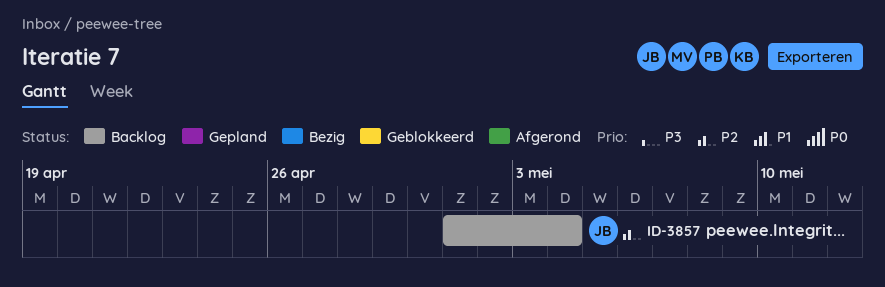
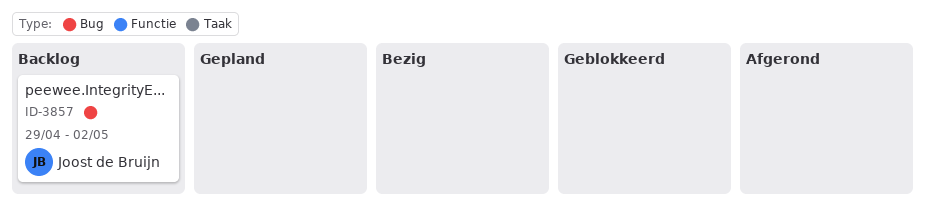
ID-3857, start: May 1 -> Apr 29
ID-3857, due: May 4 -> May 2

